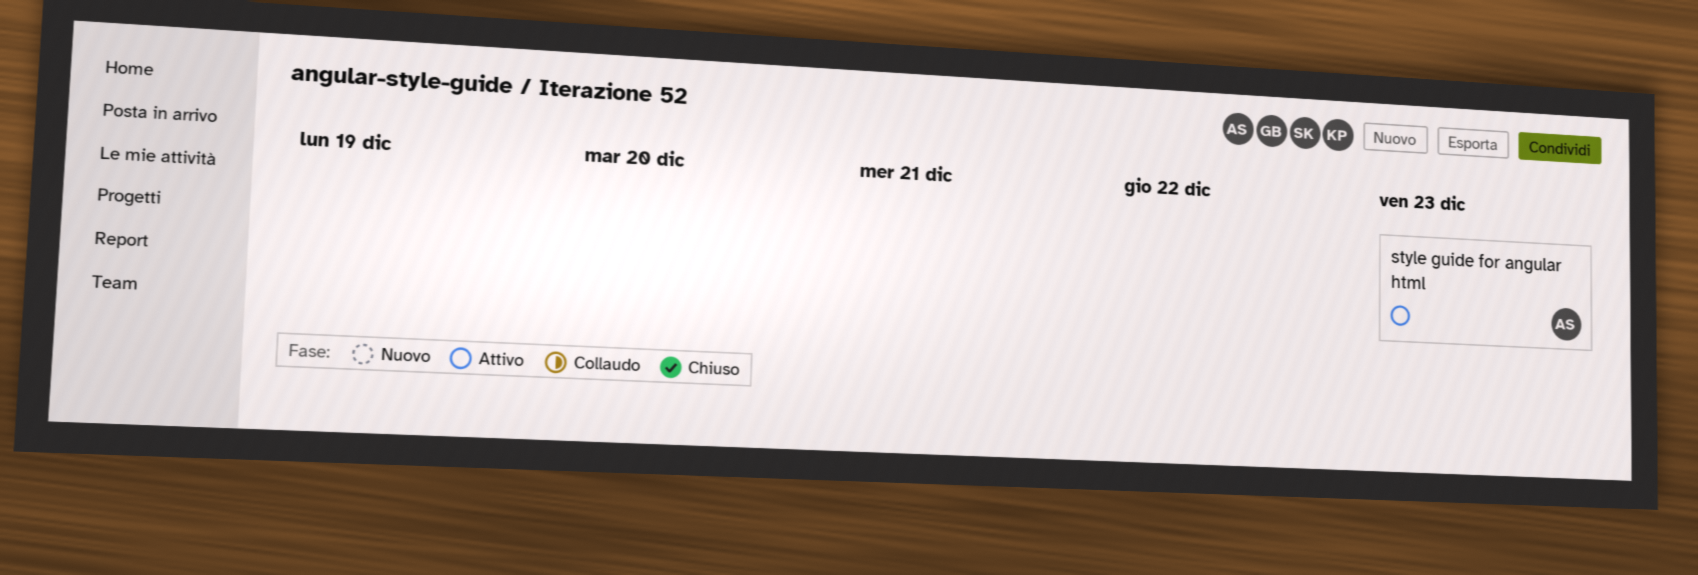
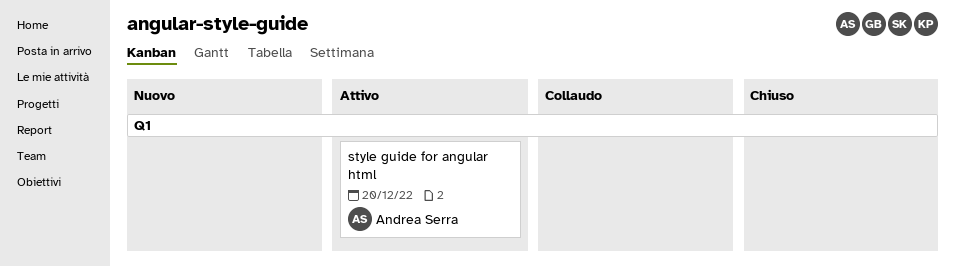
style guide for angular html, due: Dec 23 -> Dec 20

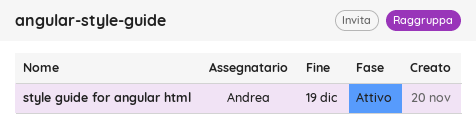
style guide for angular html, due: Dec 20 -> Dec 19

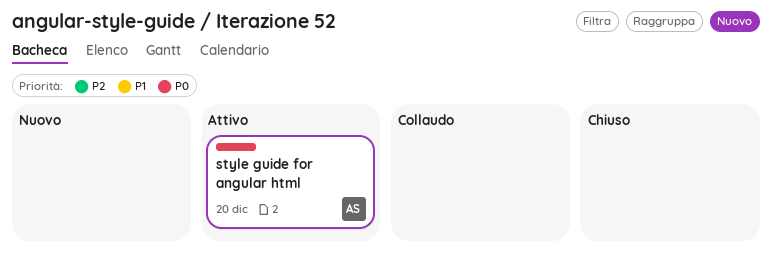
style guide for angular html, due: Dec 19 -> Dec 20

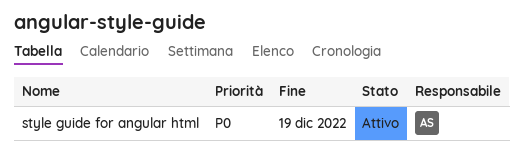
style guide for angular html, due: Dec 20 -> Dec 19

